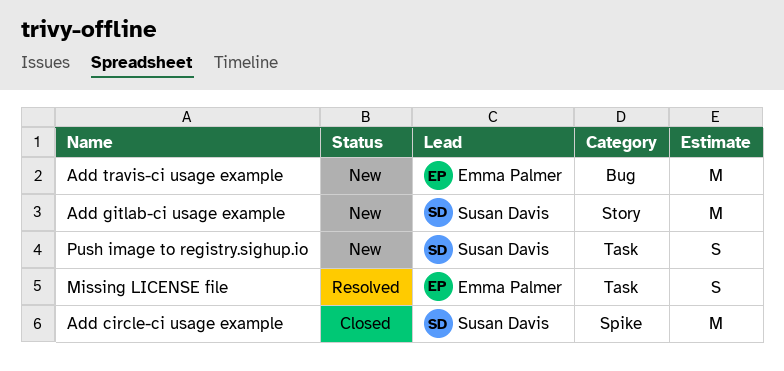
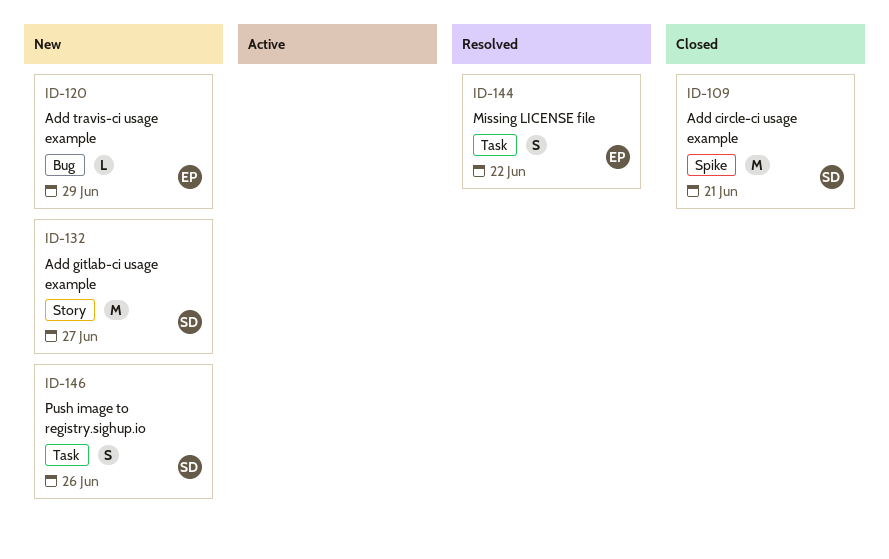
Add travis-ci usage example, estimate: M -> L

